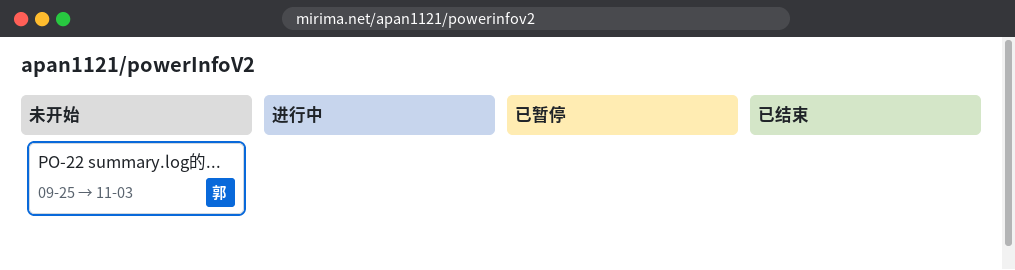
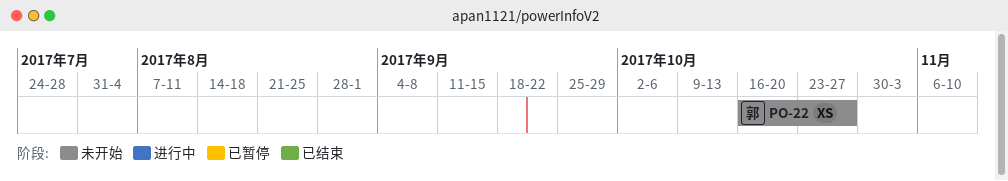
PO-22, start: Sep 25 -> Oct 16
PO-22, due: Nov 3 -> Oct 27

